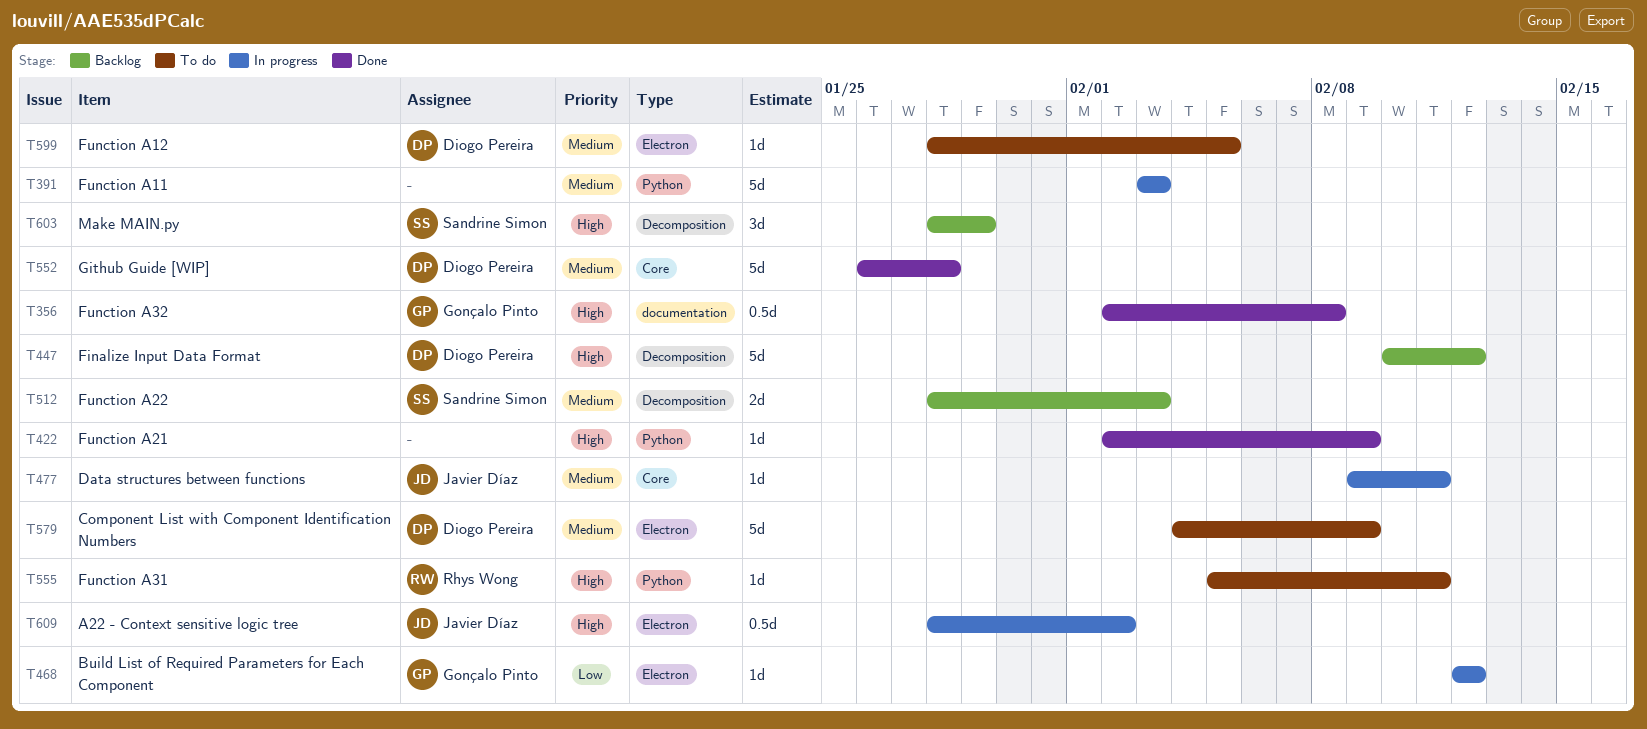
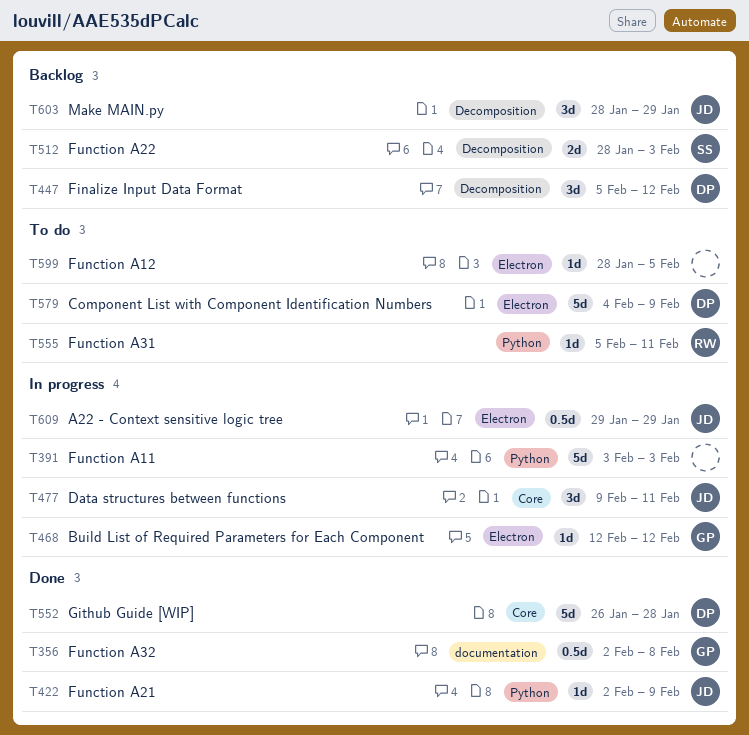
T422, owner: none -> Javier Díaz
T447, estimate: 5d -> 3d
T447, start: Feb 10 -> Feb 5
T477, estimate: 1d -> 3d
T599, owner: Diogo Pereira -> none
T603, owner: Sandrine Simon -> Javier Díaz
T609, start: Jan 28 -> Jan 29
T609, due: Feb 2 -> Jan 29

